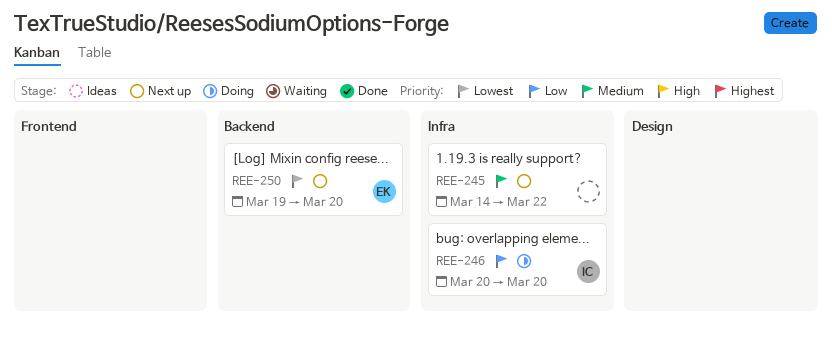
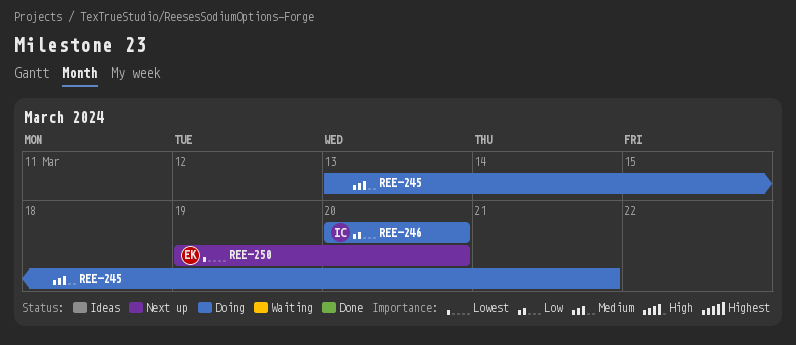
REE-245, status: Next up -> Doing
REE-245, start: Mar 14 -> Mar 13
REE-245, due: Mar 22 -> Mar 21

